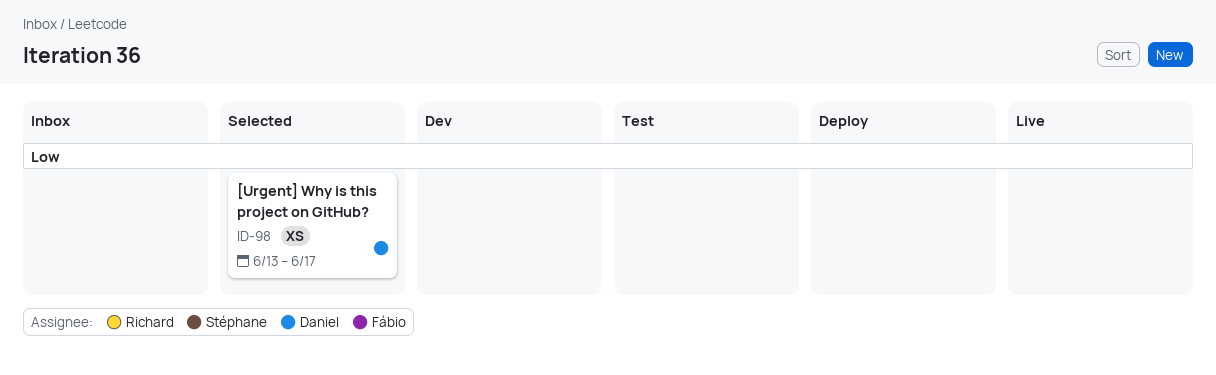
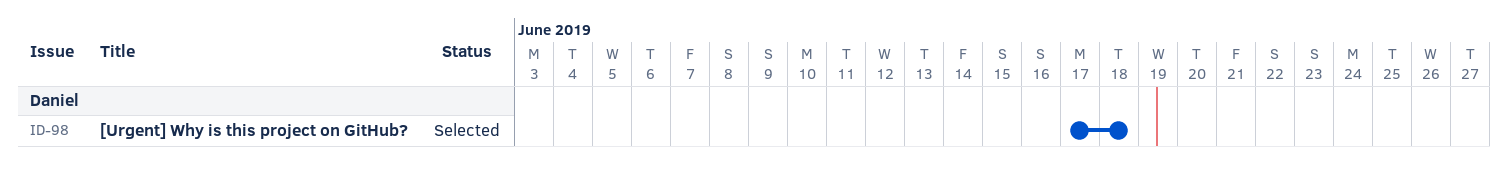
ID-98, start: Jun 13 -> Jun 17
ID-98, due: Jun 17 -> Jun 18

